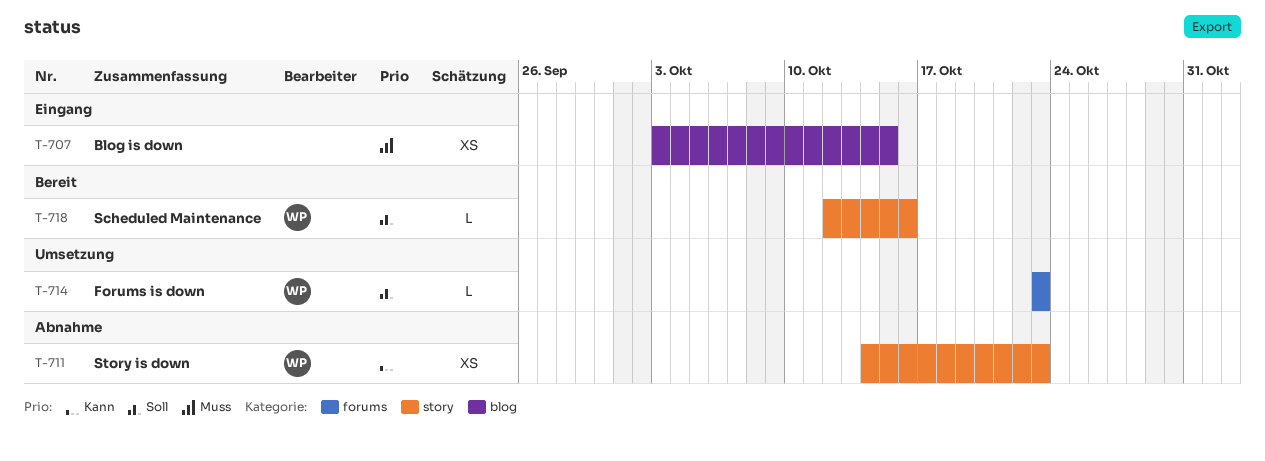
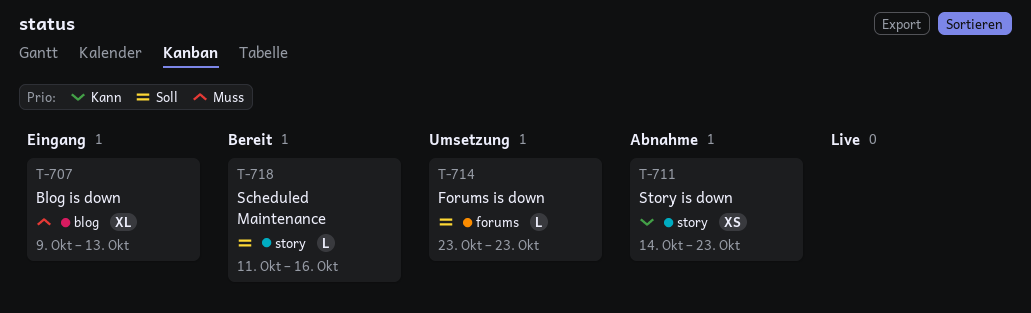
T-707, estimate: XS -> XL
T-707, start: Oct 3 -> Oct 9
T-707, due: Oct 15 -> Oct 13
T-718, start: Oct 12 -> Oct 11

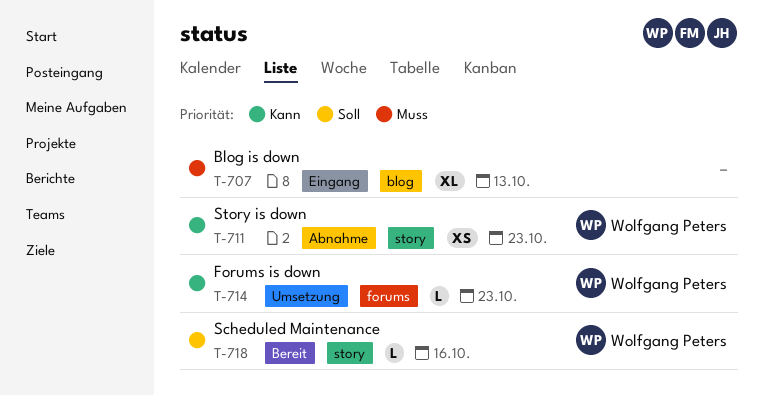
T-714, priority: Soll -> Kann

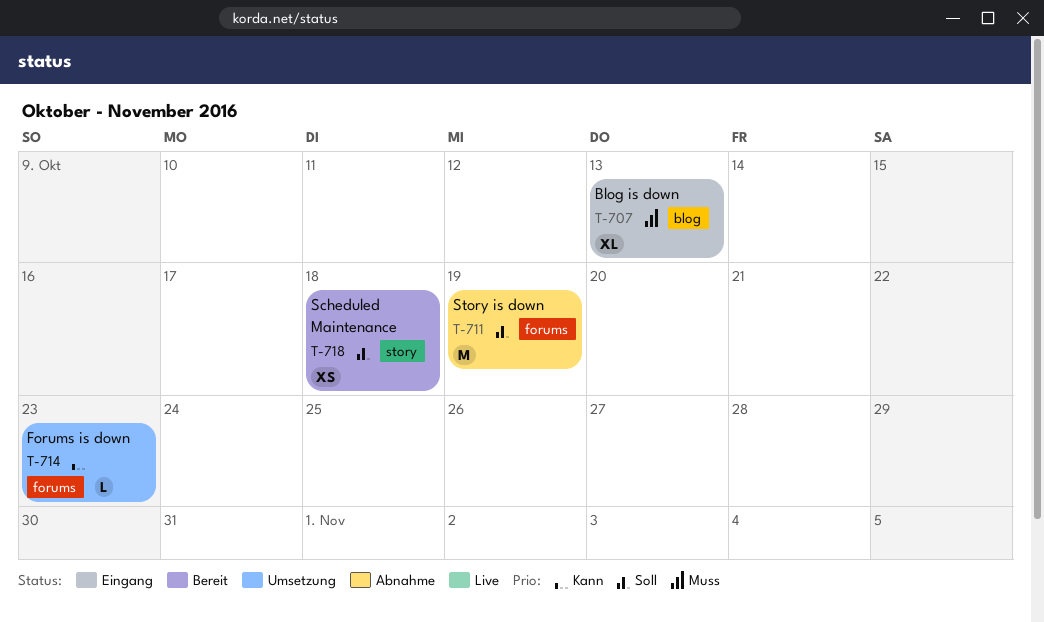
T-711, priority: Kann -> Soll
T-711, label: story -> forums
T-711, estimate: XS -> M
T-711, due: Oct 23 -> Oct 19
T-718, estimate: L -> XS
T-718, due: Oct 16 -> Oct 18

